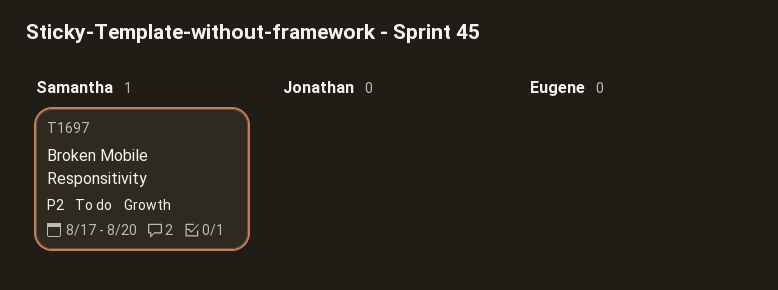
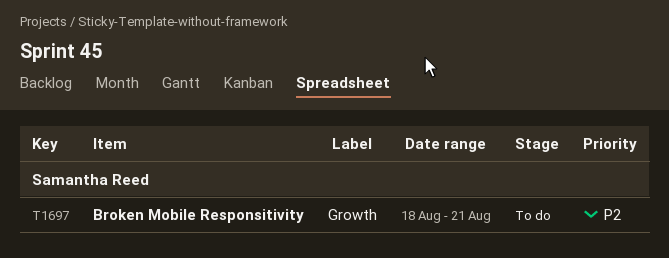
T1697, start: Aug 17 -> Aug 18
T1697, due: Aug 20 -> Aug 21

